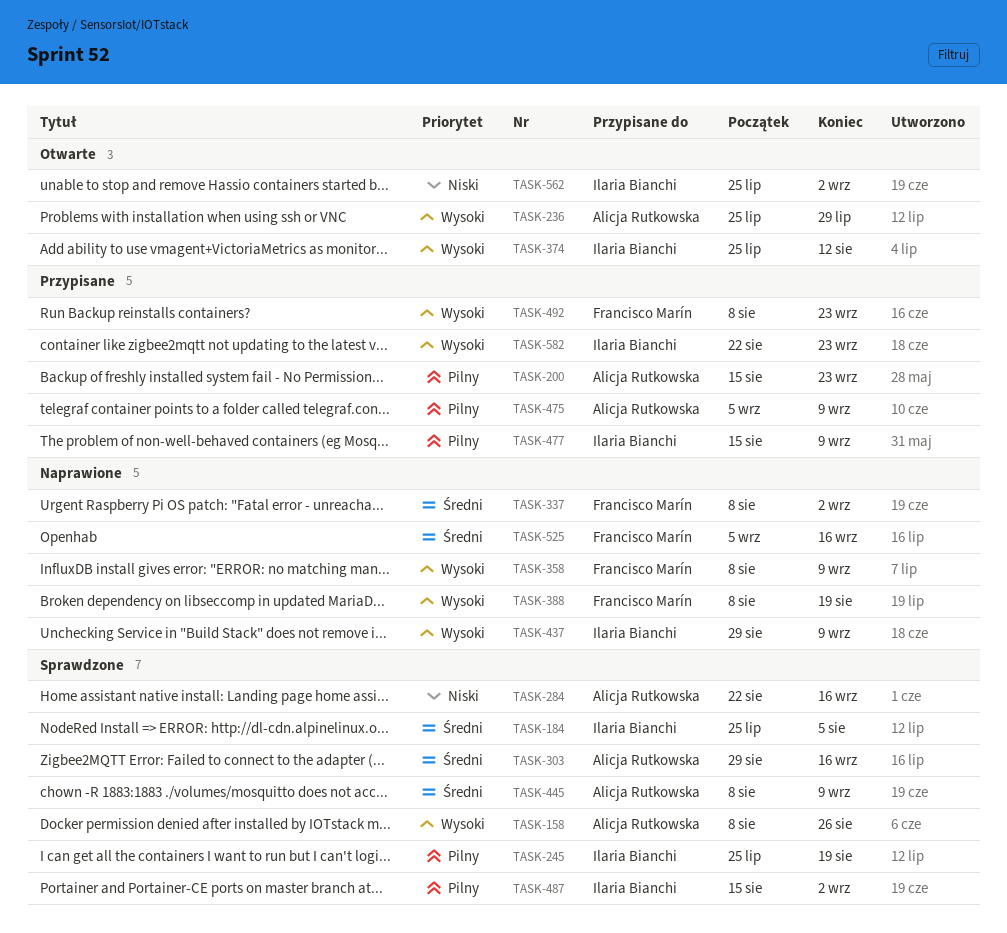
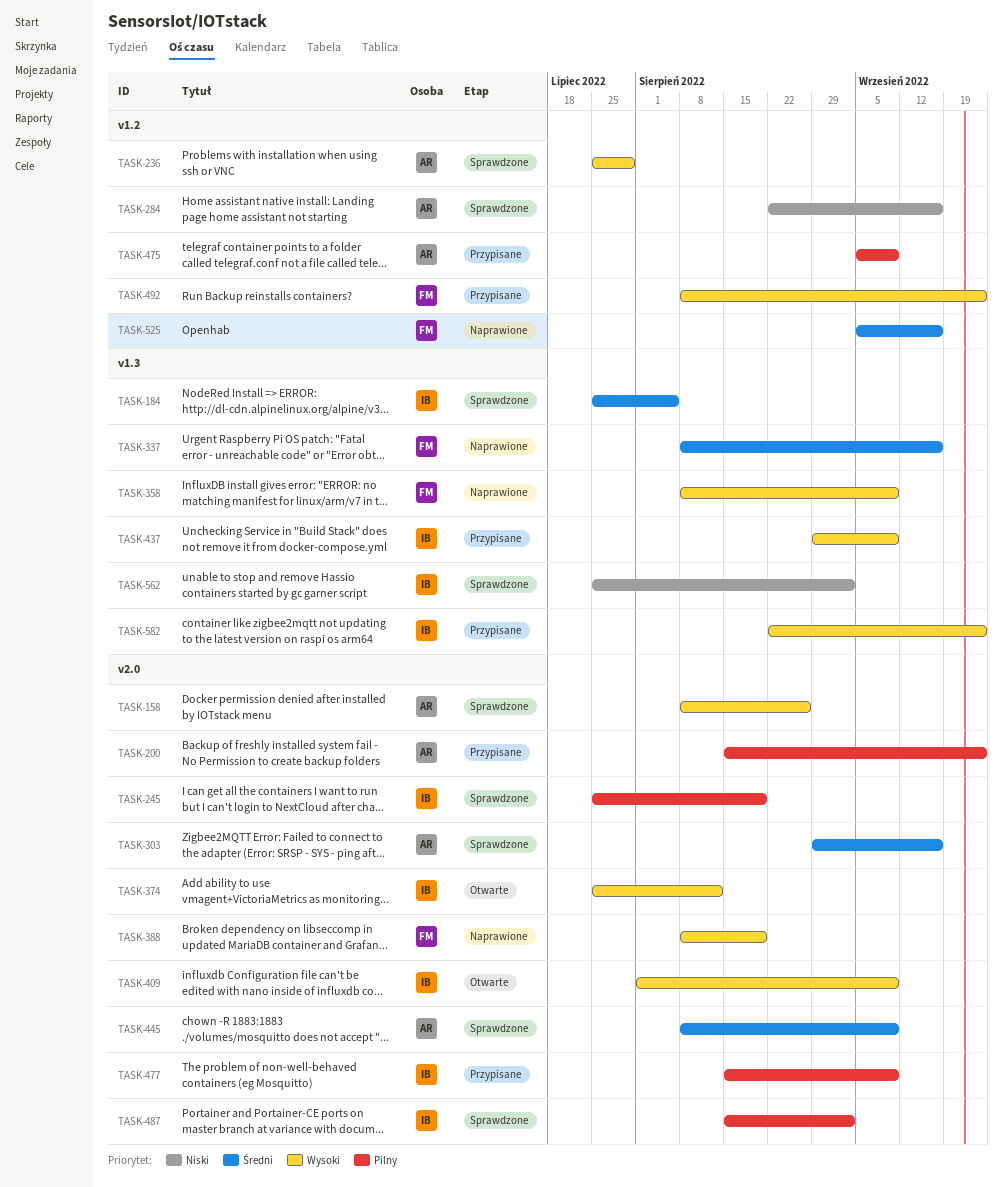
TASK-236, status: Otwarte -> Sprawdzone
TASK-337, due: Sep 2 -> Sep 16
TASK-409: none -> present
TASK-437, status: Naprawione -> Przypisane
TASK-562, status: Otwarte -> Sprawdzone

